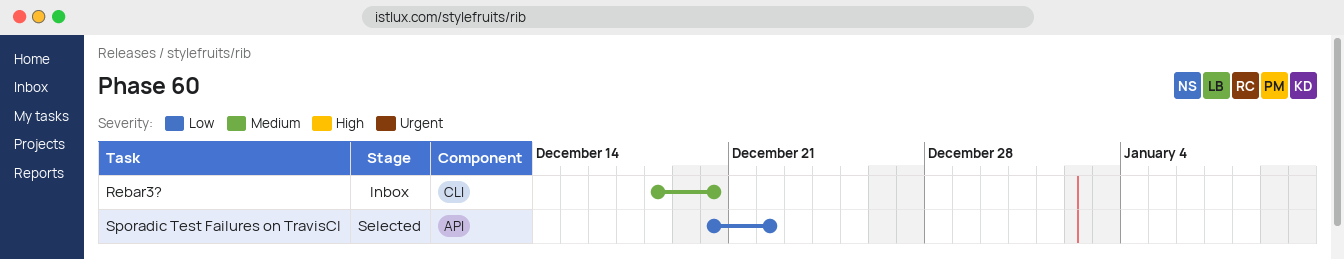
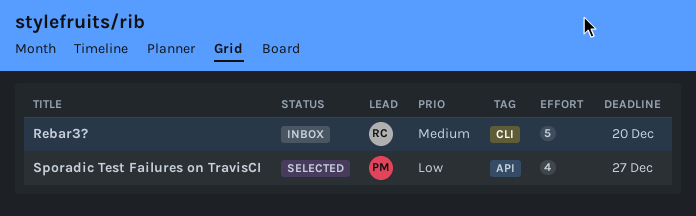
Sporadic Test Failures on TravisCI, due: Dec 22 -> Dec 27

